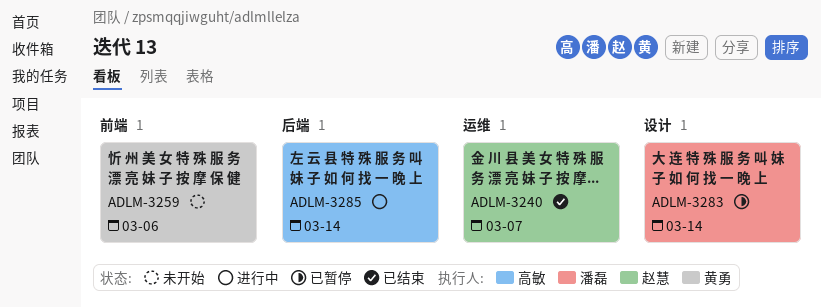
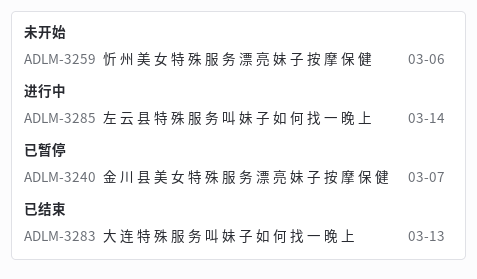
ADLM-3240, status: 已结束 -> 已暂停
ADLM-3283, status: 已暂停 -> 已结束
ADLM-3283, due: Mar 14 -> Mar 13

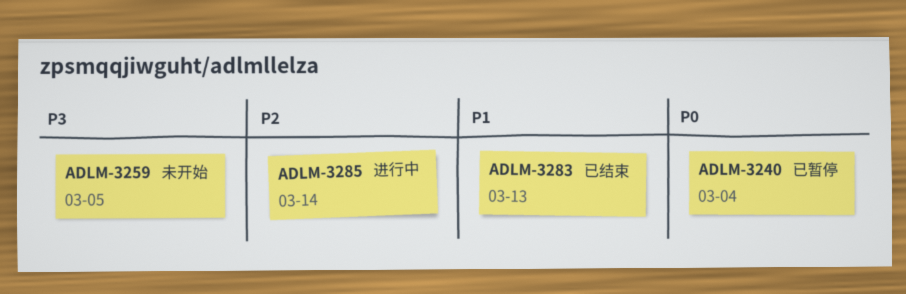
ADLM-3240, due: Mar 7 -> Mar 4
ADLM-3259, due: Mar 6 -> Mar 5

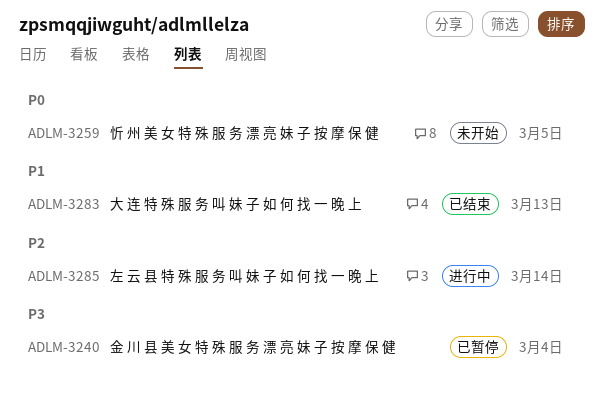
ADLM-3240, priority: P0 -> P3
ADLM-3259, priority: P3 -> P0

